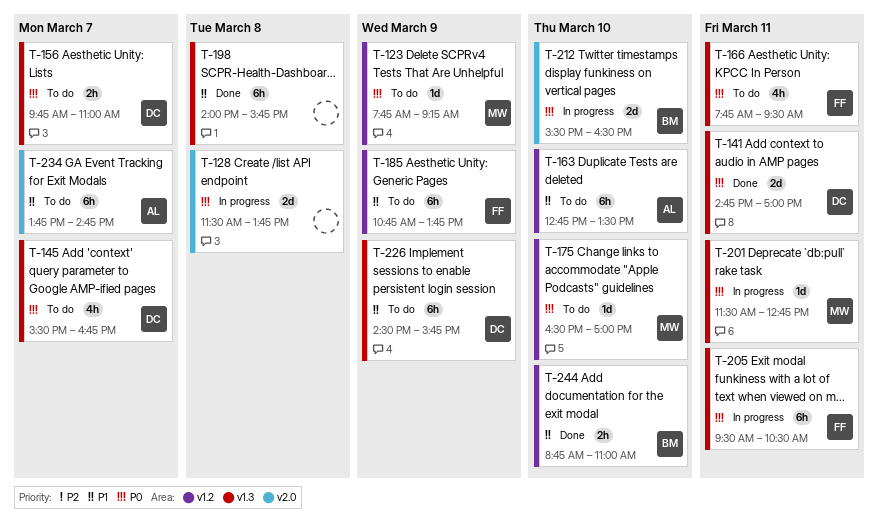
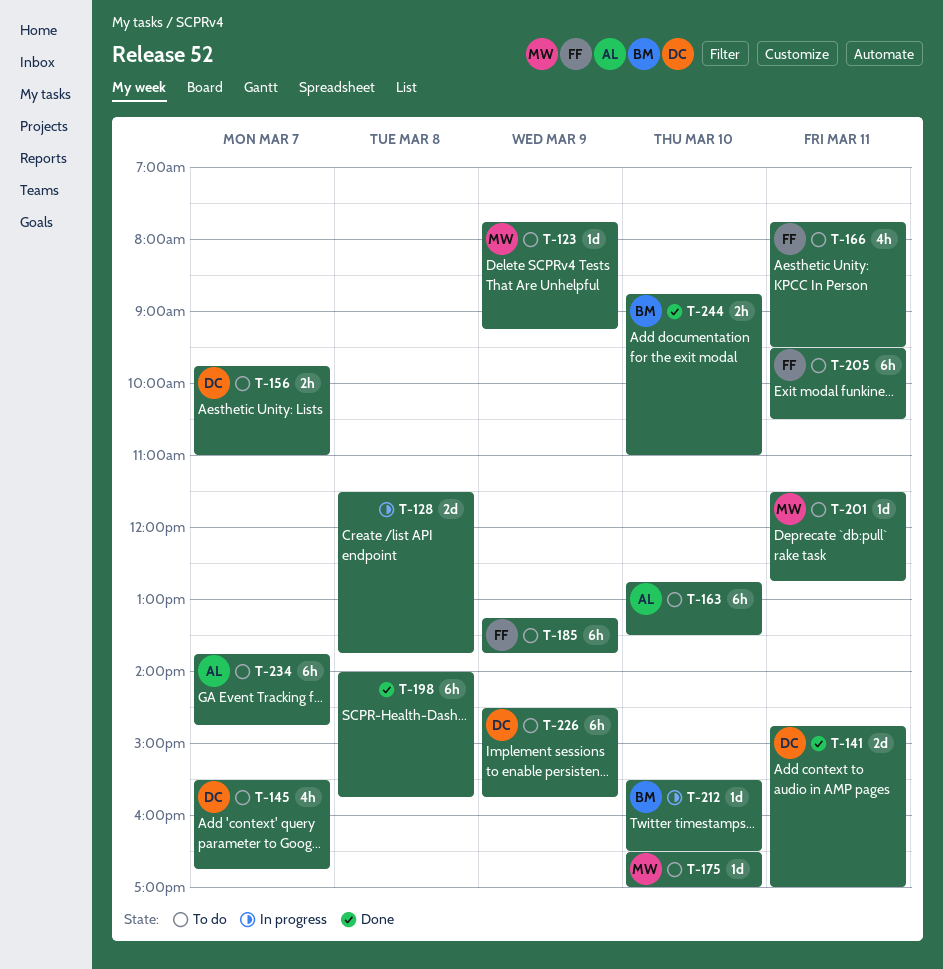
T-185, begins: 10:45 -> 13:15
T-201, status: In progress -> To do
T-205, status: In progress -> To do
T-212, estimate: 2d -> 1d

